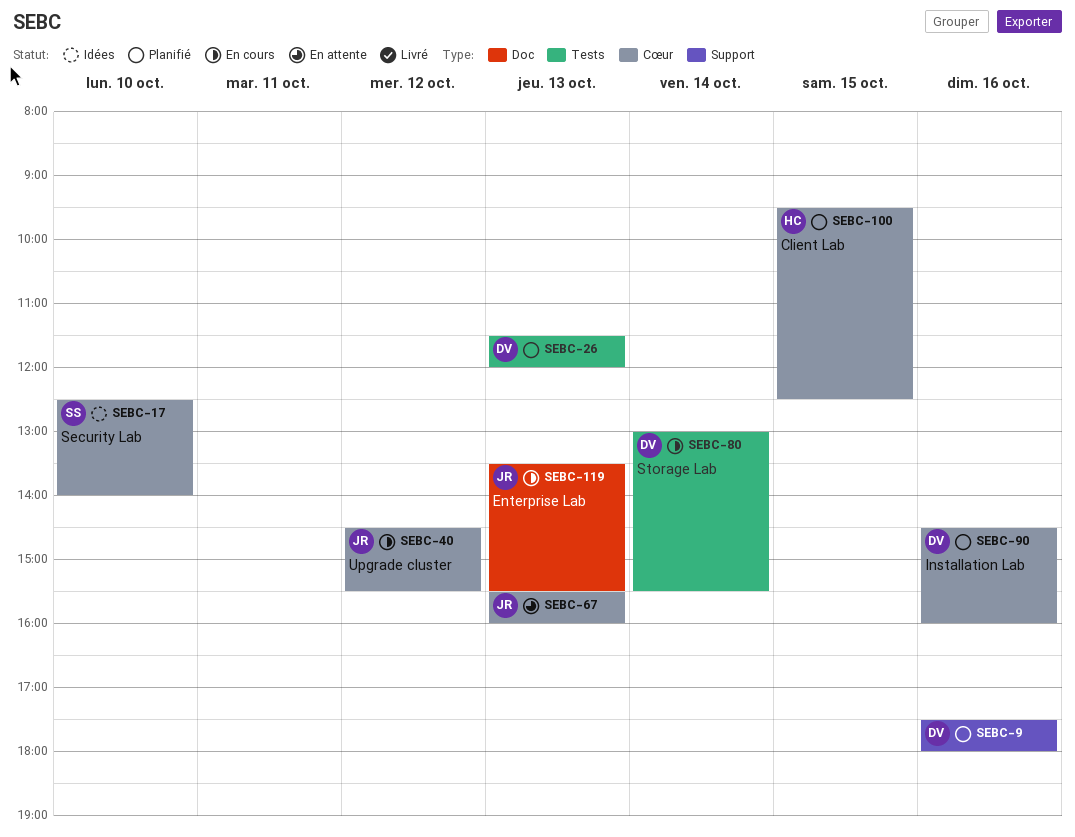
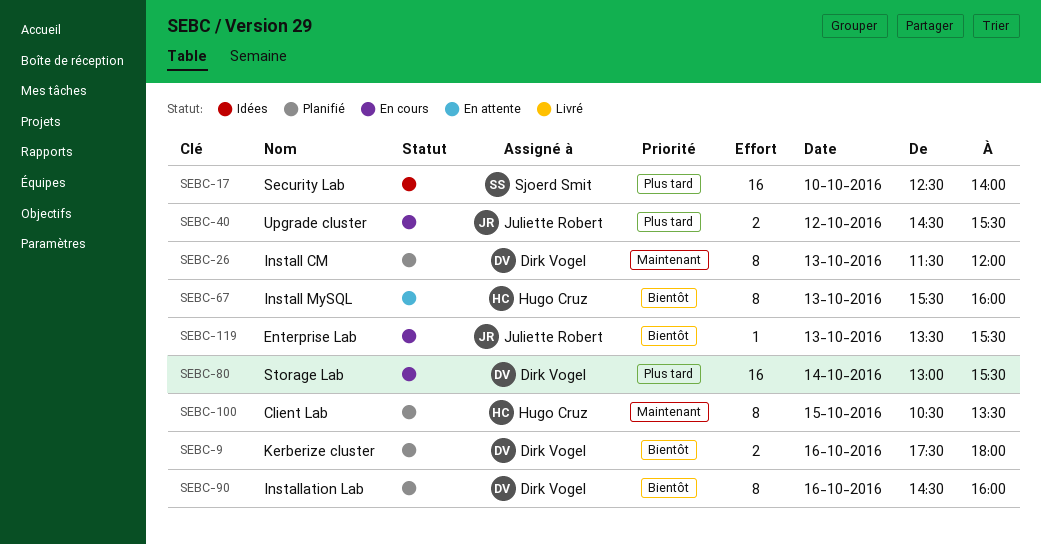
SEBC-67, owner: Juliette Robert -> Hugo Cruz
SEBC-100, begins: 09:30 -> 10:30
SEBC-100, ends: 12:30 -> 13:30

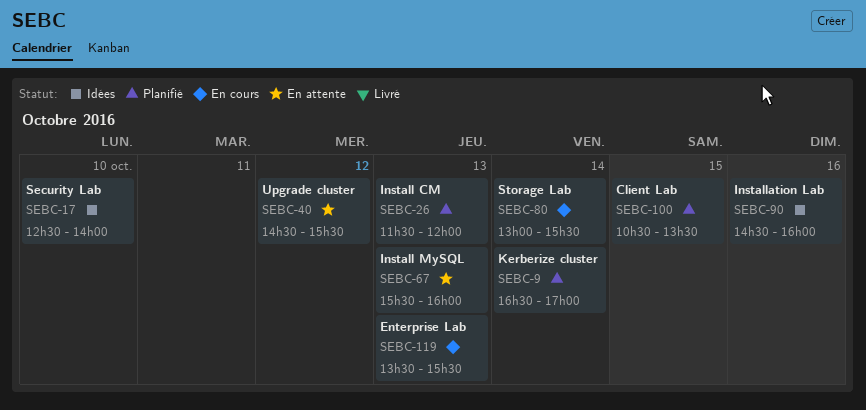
SEBC-9, day: Oct 16 -> Oct 14
SEBC-9, begins: 17:30 -> 16:30
SEBC-9, ends: 18:00 -> 17:00
SEBC-40, status: En cours -> En attente
SEBC-90, status: Planifié -> Idées

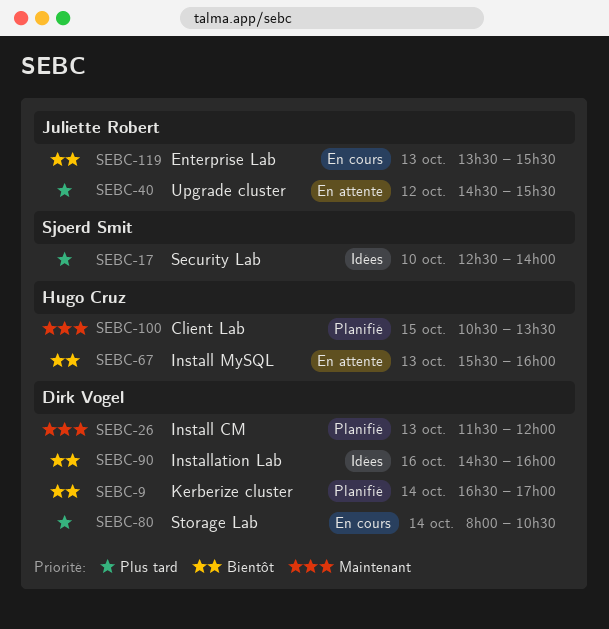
SEBC-80, begins: 13:00 -> 08:00
SEBC-80, ends: 15:30 -> 10:30

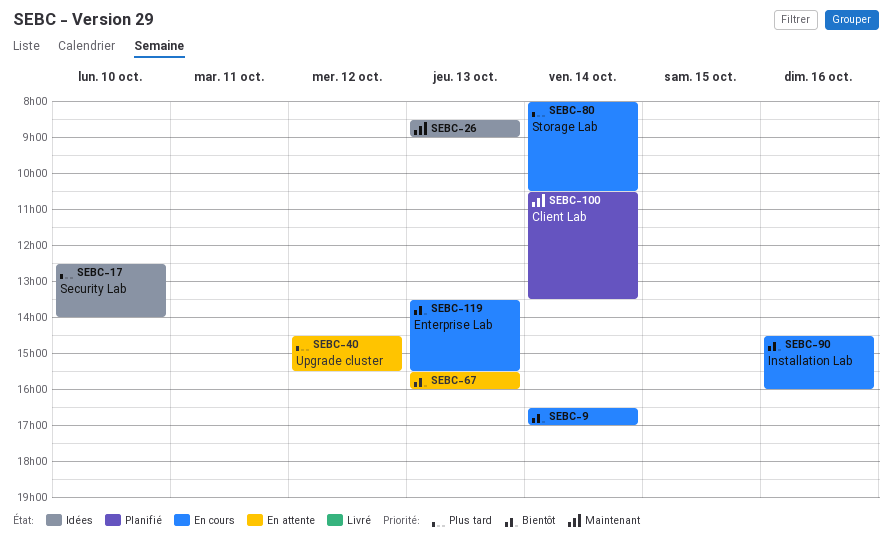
SEBC-9, status: Planifié -> En cours
SEBC-26, status: Planifié -> Idées
SEBC-26, begins: 11:30 -> 08:30
SEBC-26, ends: 12:00 -> 09:00
SEBC-90, status: Idées -> En cours
SEBC-100, day: Oct 15 -> Oct 14

